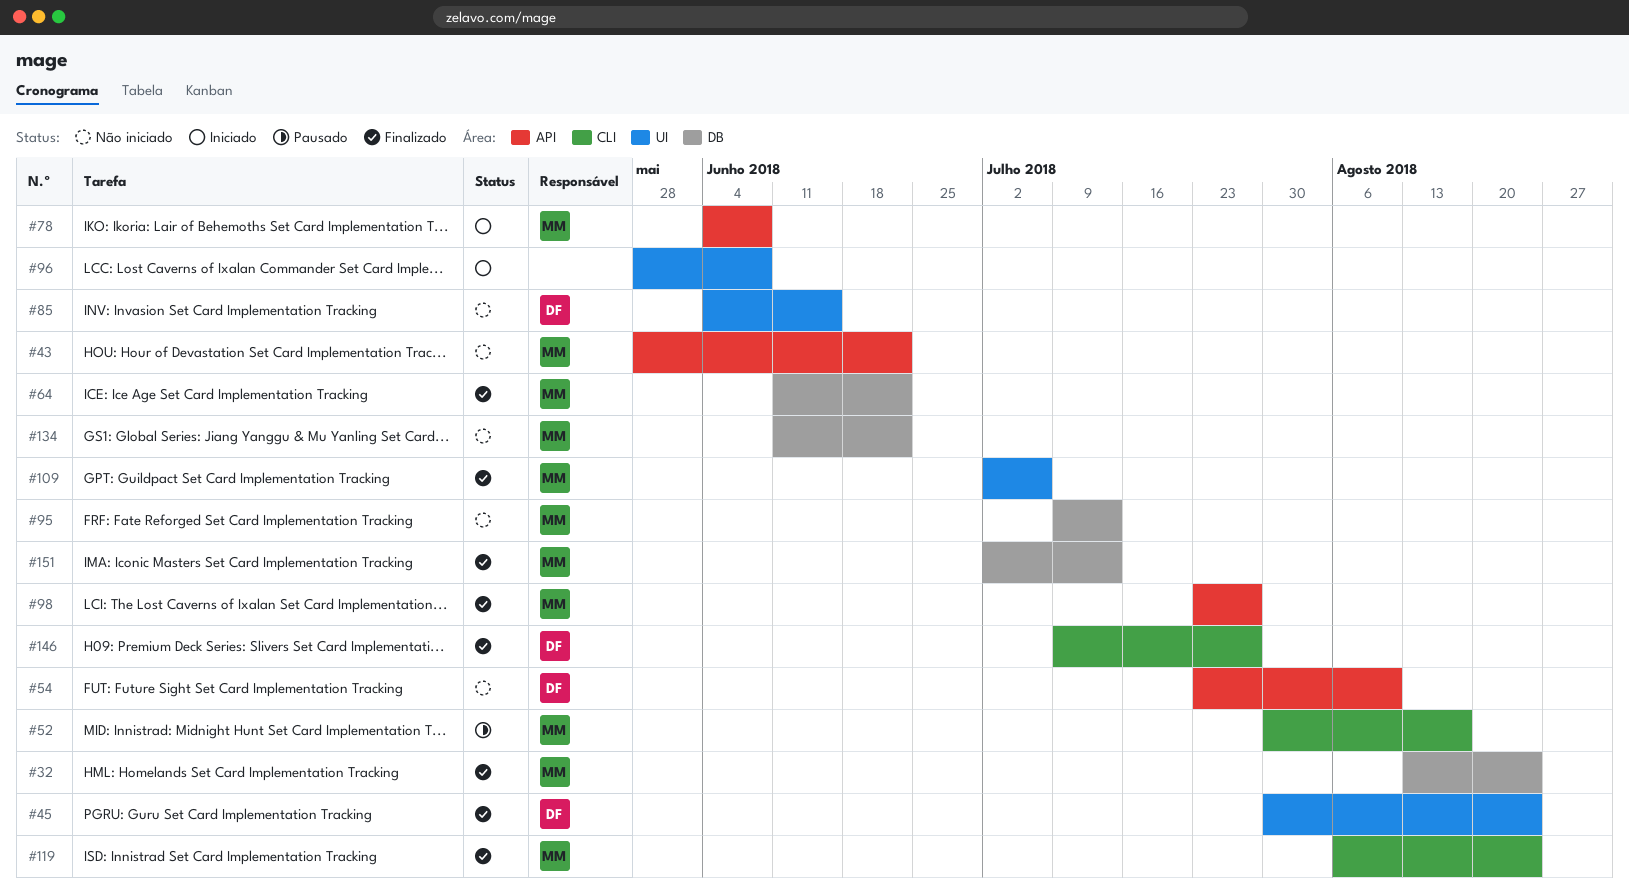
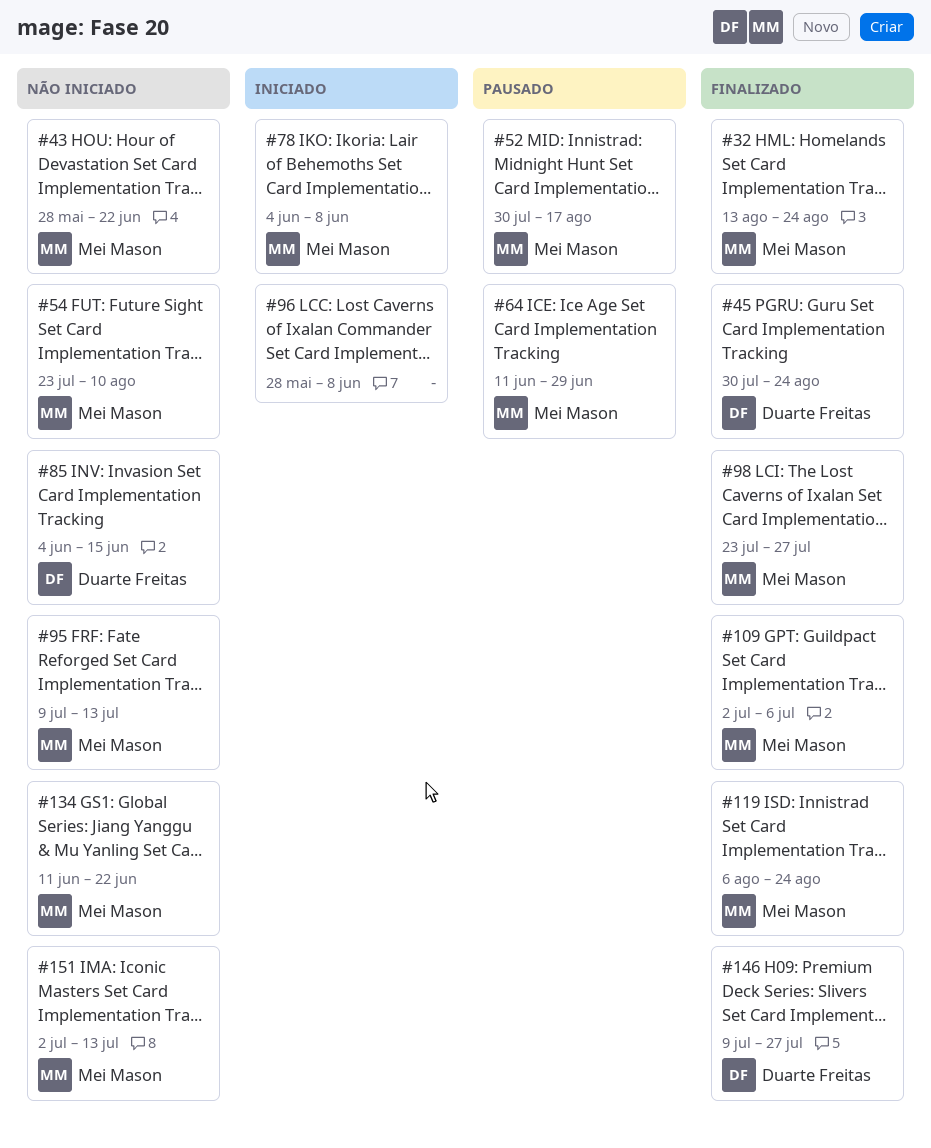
#54, owner: Duarte Freitas -> Mei Mason
#64, status: Finalizado -> Pausado
#64, due: Jun 22 -> Jun 29
#151, status: Finalizado -> Não iniciado

